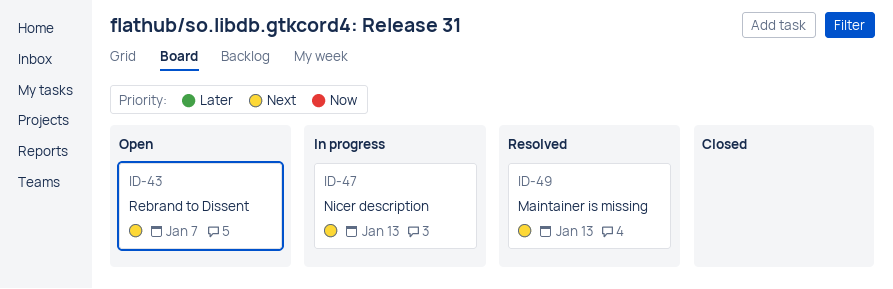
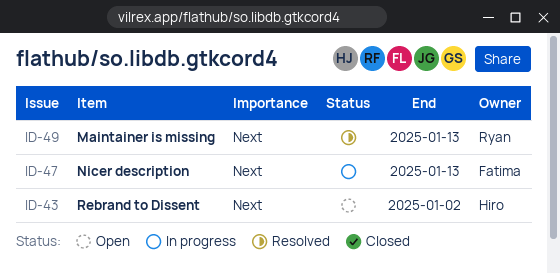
ID-43, due: Jan 7 -> Jan 2

